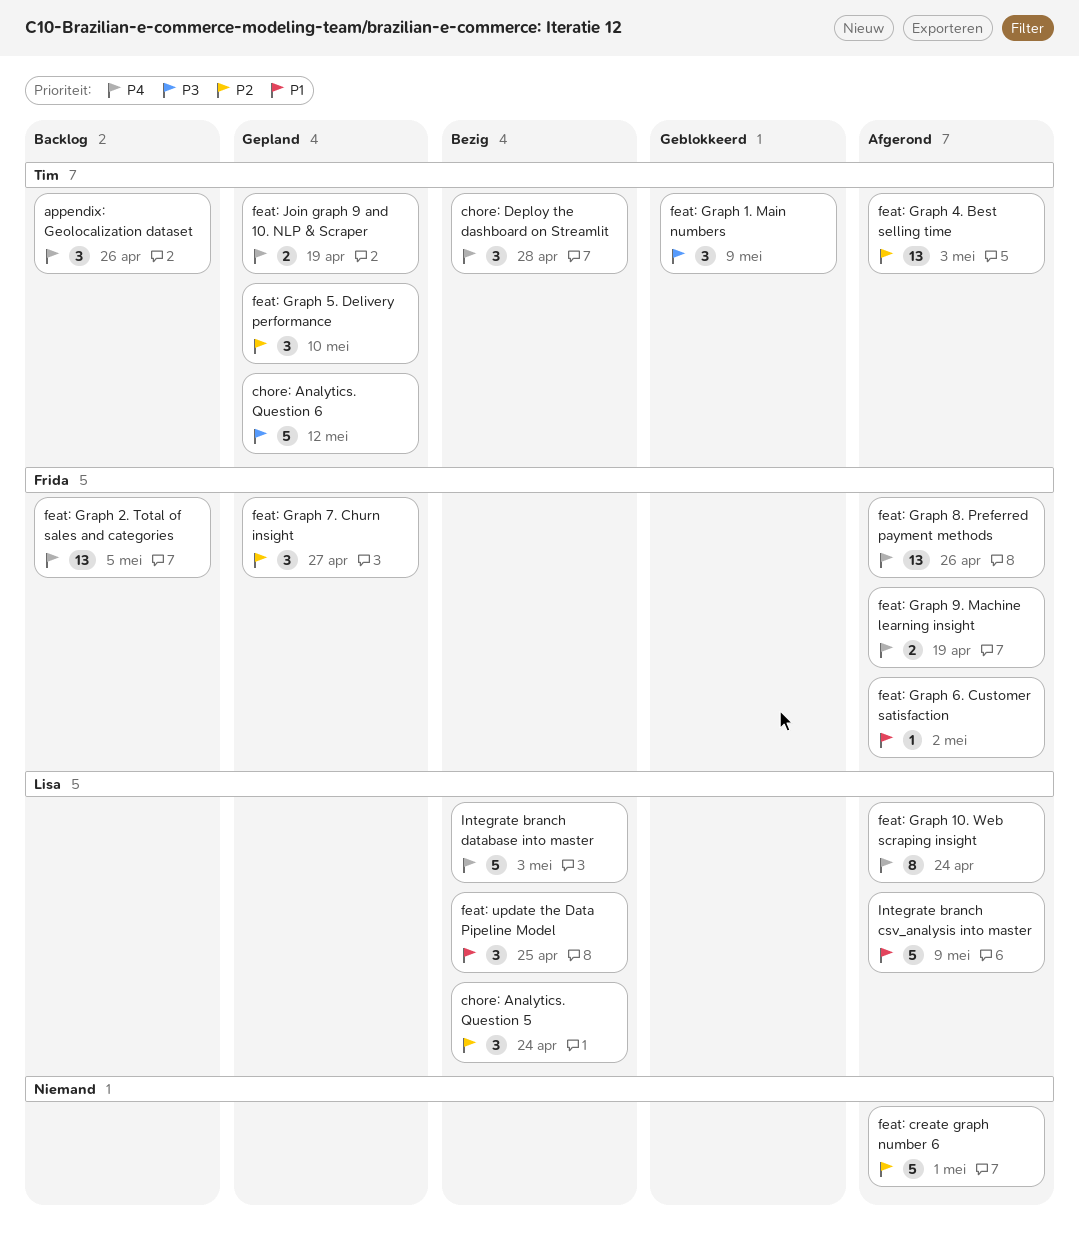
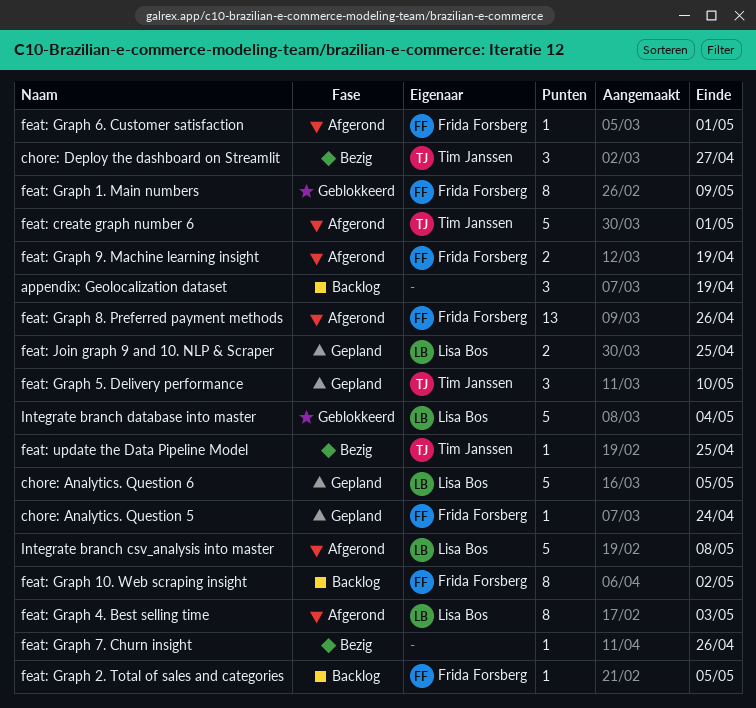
appendix: Geolocalization dataset, owner: Tim Janssen -> none
appendix: Geolocalization dataset, due: Apr 26 -> Apr 19
chore: Analytics. Question 5, status: Bezig -> Gepland
chore: Analytics. Question 5, owner: Lisa Bos -> Frida Forsberg
chore: Analytics. Question 5, estimate: 3 -> 1
chore: Analytics. Question 6, owner: Tim Janssen -> Lisa Bos
chore: Analytics. Question 6, due: May 12 -> May 5
chore: Deploy the dashboard on Streamlit, due: Apr 28 -> Apr 27
feat: create graph number 6, owner: none -> Tim Janssen
feat: Graph 1. Main numbers, owner: Tim Janssen -> Frida Forsberg
feat: Graph 1. Main numbers, estimate: 3 -> 8
feat: Graph 10. Web scraping insight, status: Afgerond -> Backlog
feat: Graph 10. Web scraping insight, owner: Lisa Bos -> Frida Forsberg
feat: Graph 10. Web scraping insight, due: Apr 24 -> May 2
feat: Graph 2. Total of sales and categories, estimate: 13 -> 1
feat: Graph 4. Best selling time, owner: Tim Janssen -> Lisa Bos
feat: Graph 4. Best selling time, estimate: 13 -> 8
feat: Graph 6. Customer satisfaction, due: May 2 -> May 1
feat: Graph 7. Churn insight, status: Gepland -> Bezig
feat: Graph 7. Churn insight, owner: Frida Forsberg -> none
feat: Graph 7. Churn insight, estimate: 3 -> 1
feat: Graph 7. Churn insight, due: Apr 27 -> Apr 26
feat: Join graph 9 and 10. NLP & Scraper, owner: Tim Janssen -> Lisa Bos
feat: Join graph 9 and 10. NLP & Scraper, due: Apr 19 -> Apr 25
feat: update the Data Pipeline Model, owner: Lisa Bos -> Tim Janssen
feat: update the Data Pipeline Model, estimate: 3 -> 1
Integrate branch csv_analysis into master, due: May 9 -> May 8
Integrate branch database into master, status: Bezig -> Geblokkeerd
Integrate branch database into master, due: May 3 -> May 4

